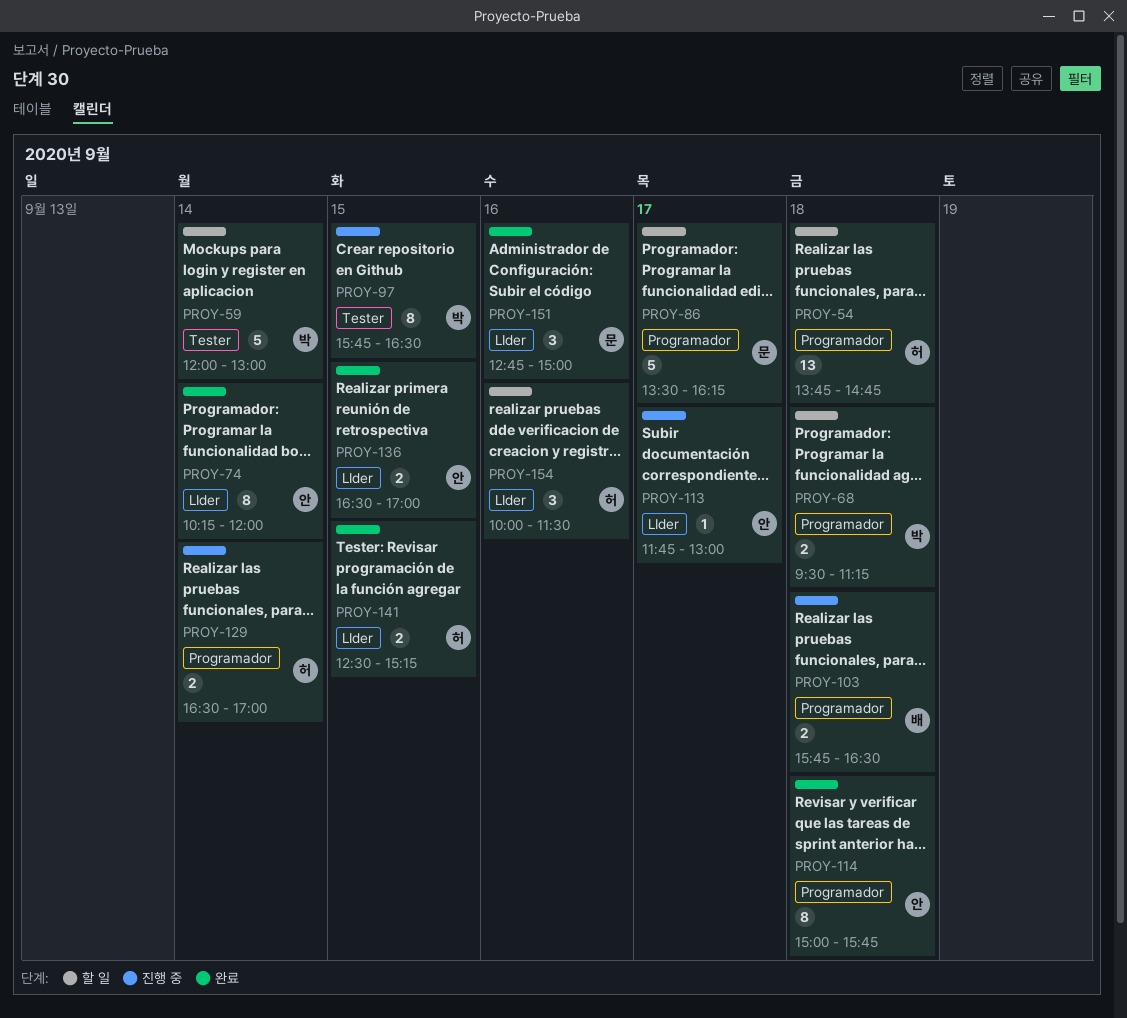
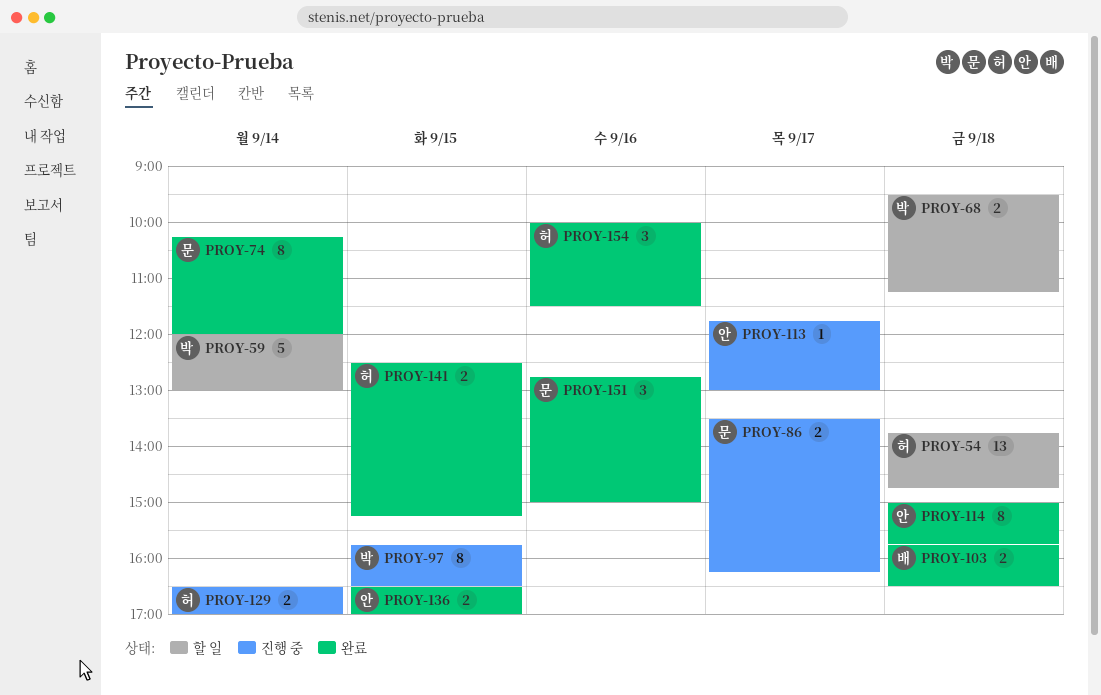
PROY-74, owner: 안 -> 문
PROY-86, status: 할 일 -> 진행 중
PROY-86, estimate: 5 -> 2
PROY-103, status: 진행 중 -> 완료
PROY-154, status: 할 일 -> 완료

